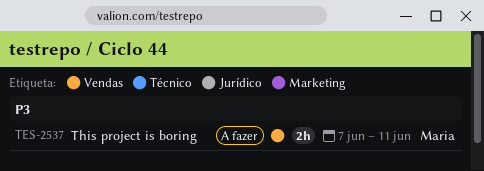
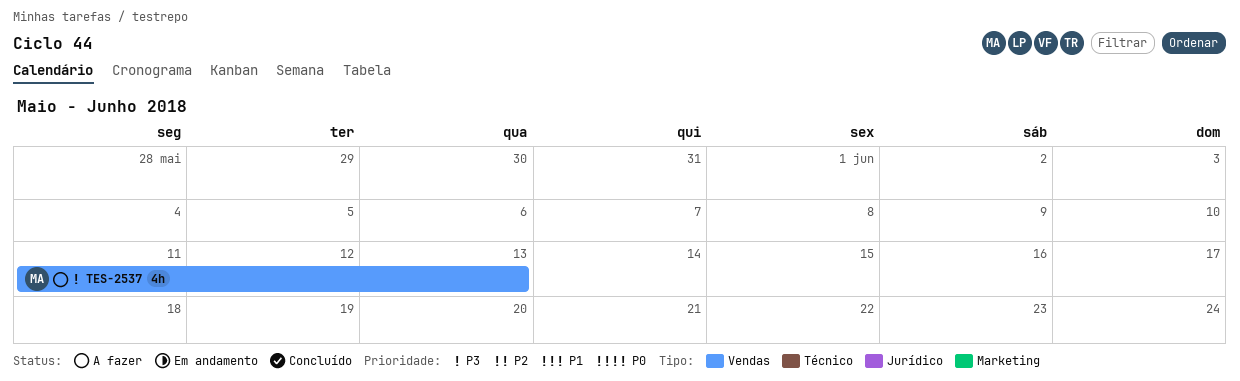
TES-2537, estimate: 2h -> 4h
TES-2537, start: Jun 7 -> Jun 11
TES-2537, due: Jun 11 -> Jun 13

